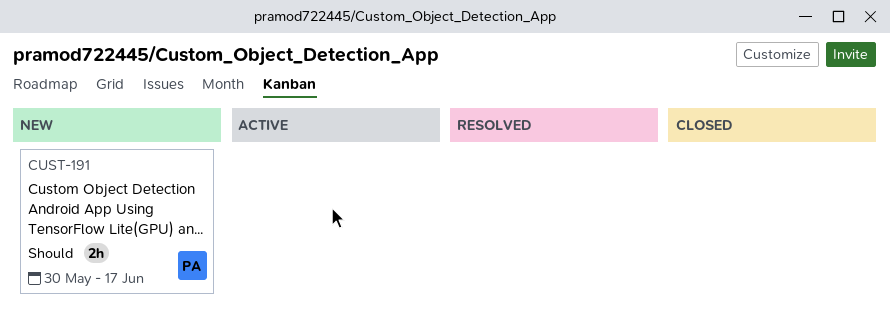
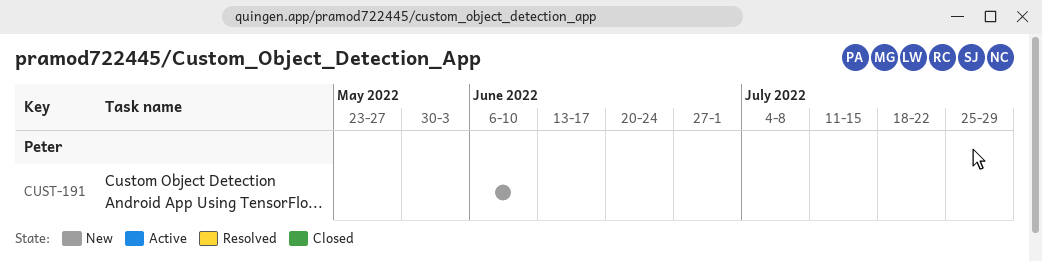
CUST-191, start: May 30 -> Jun 6
CUST-191, due: Jun 17 -> Jun 10

